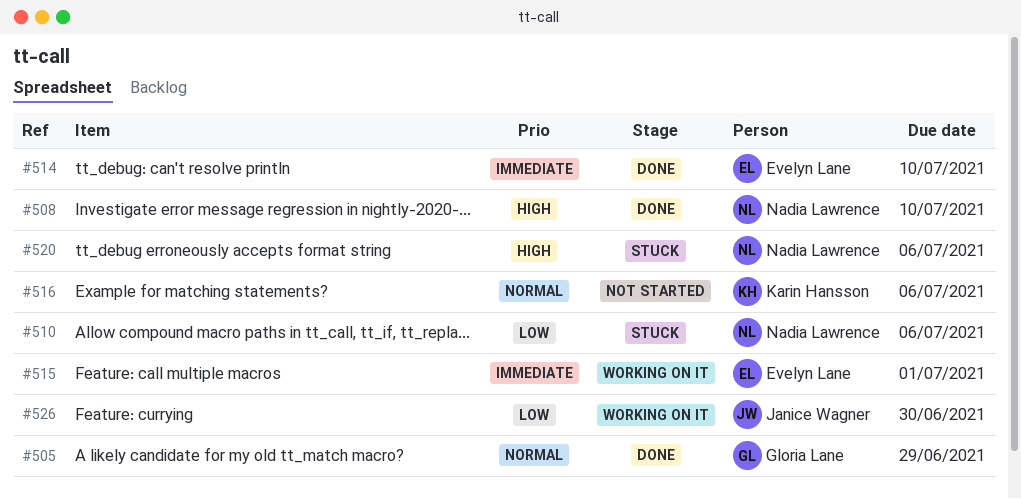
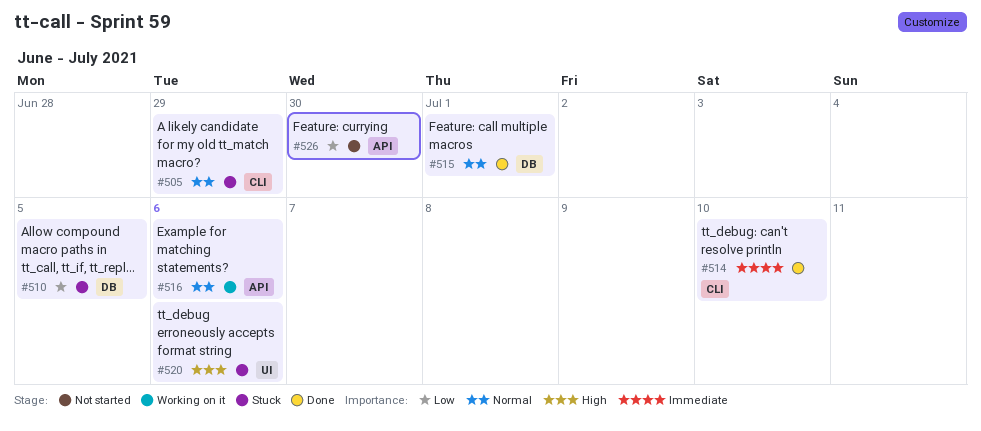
#505, status: Done -> Stuck
#508: present -> none
#510, due: Jul 6 -> Jul 5
#515, status: Working on it -> Done
#515, priority: Immediate -> Normal
#516, status: Not started -> Working on it
#526, status: Working on it -> Not started

